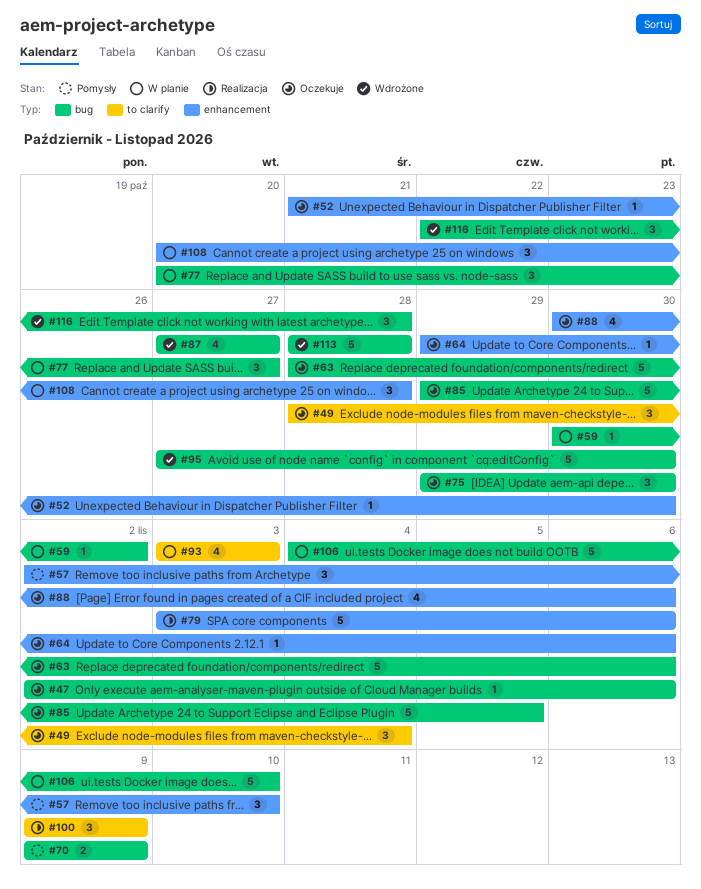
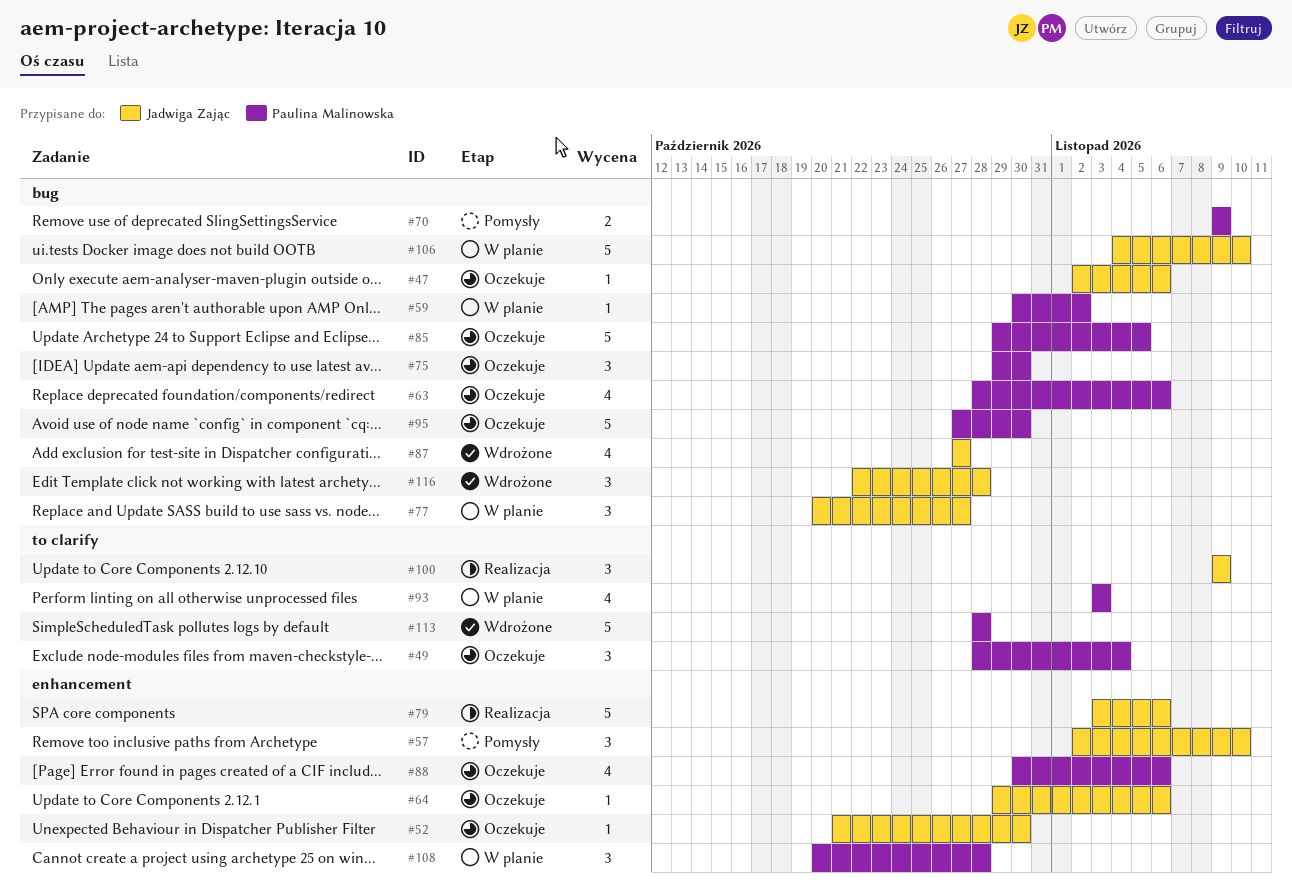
#63, estimate: 5 -> 4
#95, status: Wdrożone -> Oczekuje
#113, label: bug -> to clarify

